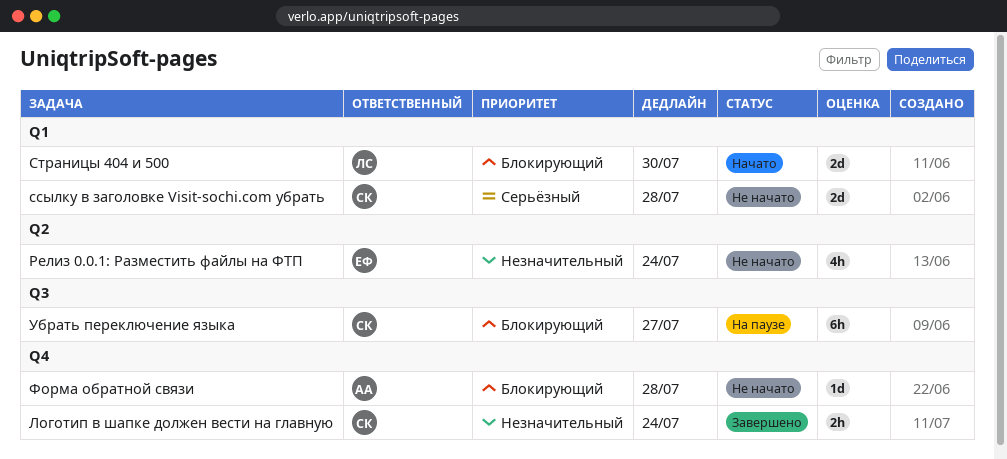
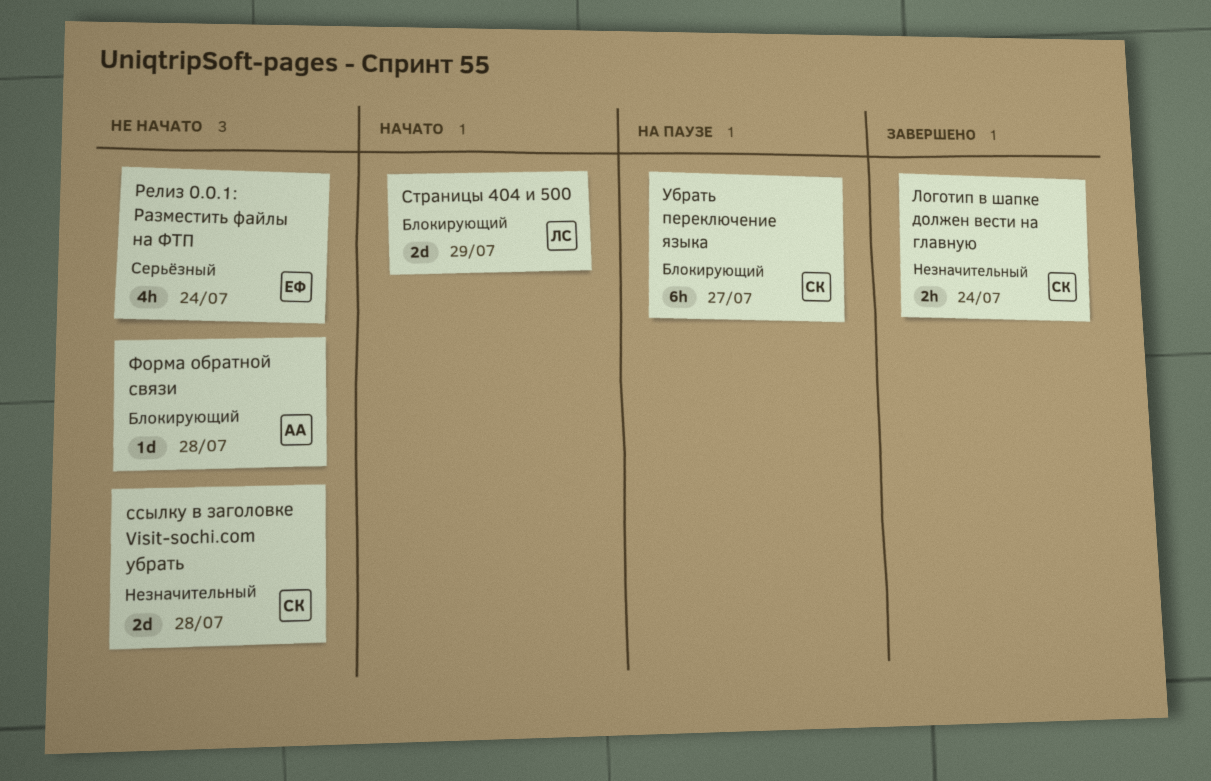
Релиз 0.0.1: Разместить файлы на ФТП, priority: Незначительный -> Серьёзный
ссылку в заголовке Visit-sochi.com убрать, priority: Серьёзный -> Незначительный
Страницы 404 и 500, due: Jul 30 -> Jul 29

